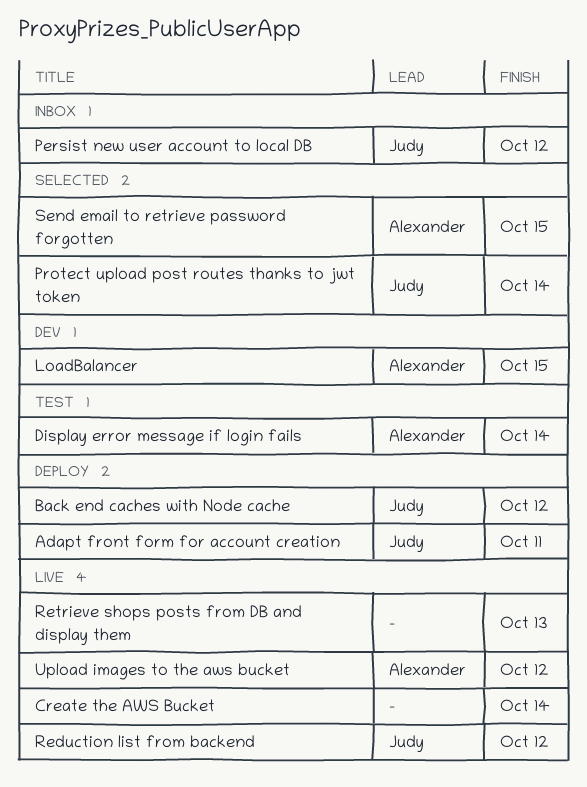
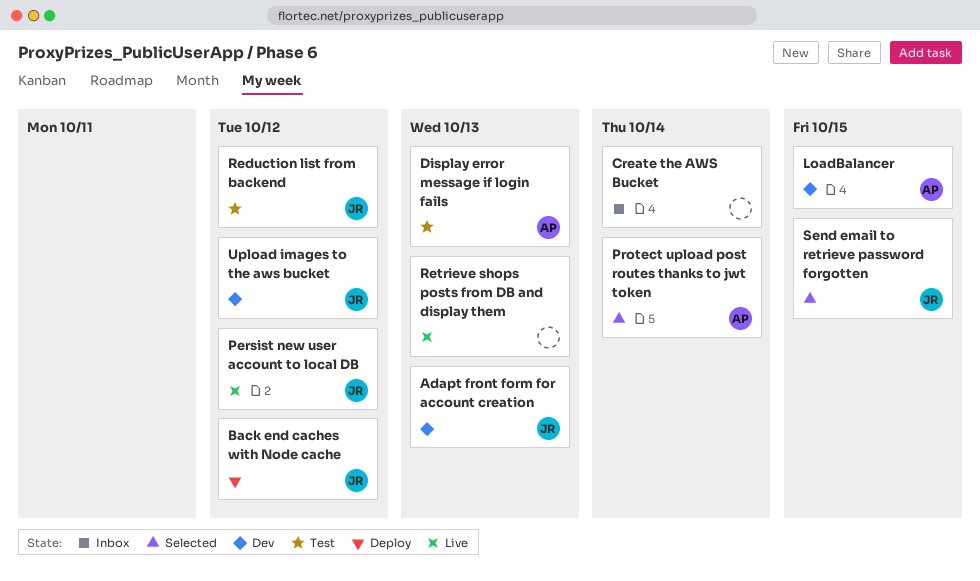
Adapt front form for account creation, status: Deploy -> Dev
Adapt front form for account creation, due: Oct 11 -> Oct 13
Create the AWS Bucket, status: Live -> Inbox
Display error message if login fails, due: Oct 14 -> Oct 13
Persist new user account to local DB, status: Inbox -> Live
Protect upload post routes thanks to jwt token, owner: Judy -> Alexander
Reduction list from backend, status: Live -> Test
Send email to retrieve password forgotten, owner: Alexander -> Judy
Upload images to the aws bucket, status: Live -> Dev
Upload images to the aws bucket, owner: Alexander -> Judy

